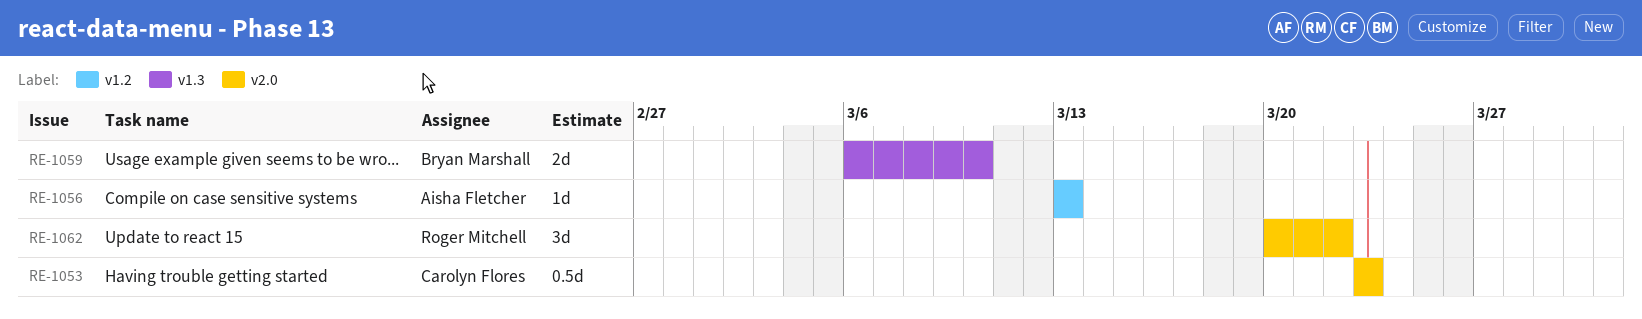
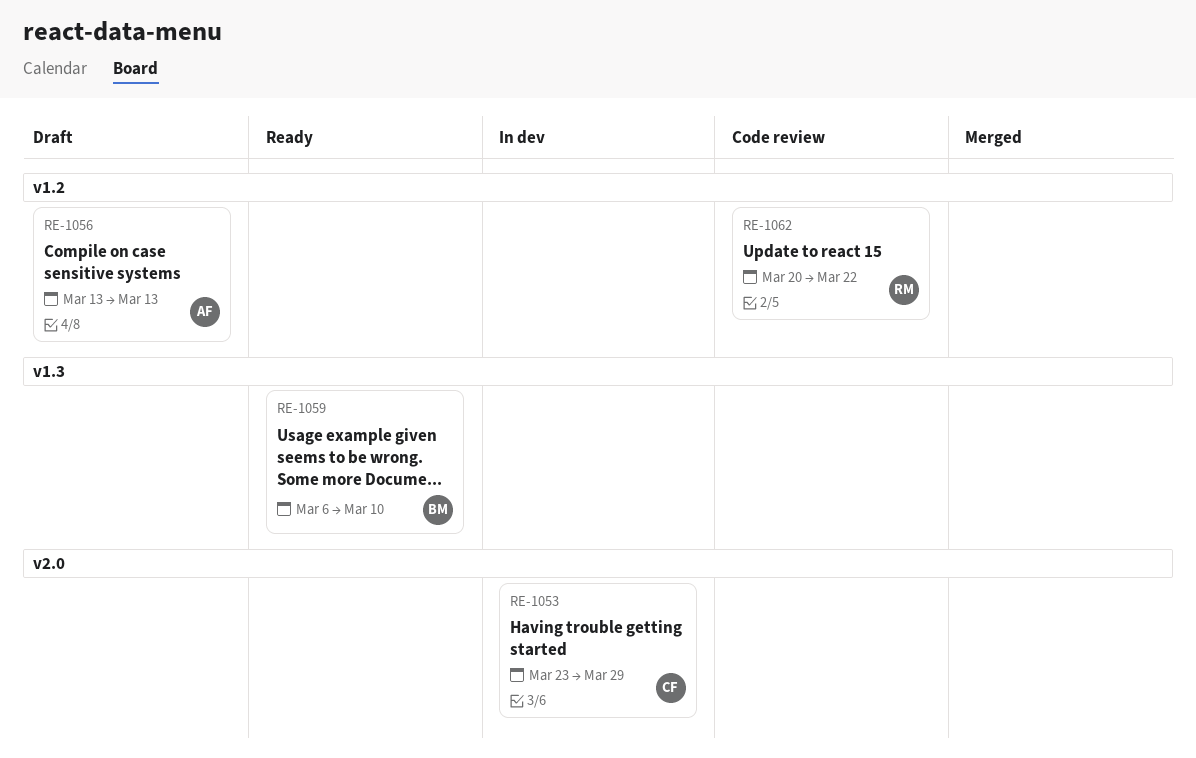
RE-1053, due: Mar 23 -> Mar 29
RE-1062, label: v2.0 -> v1.2

